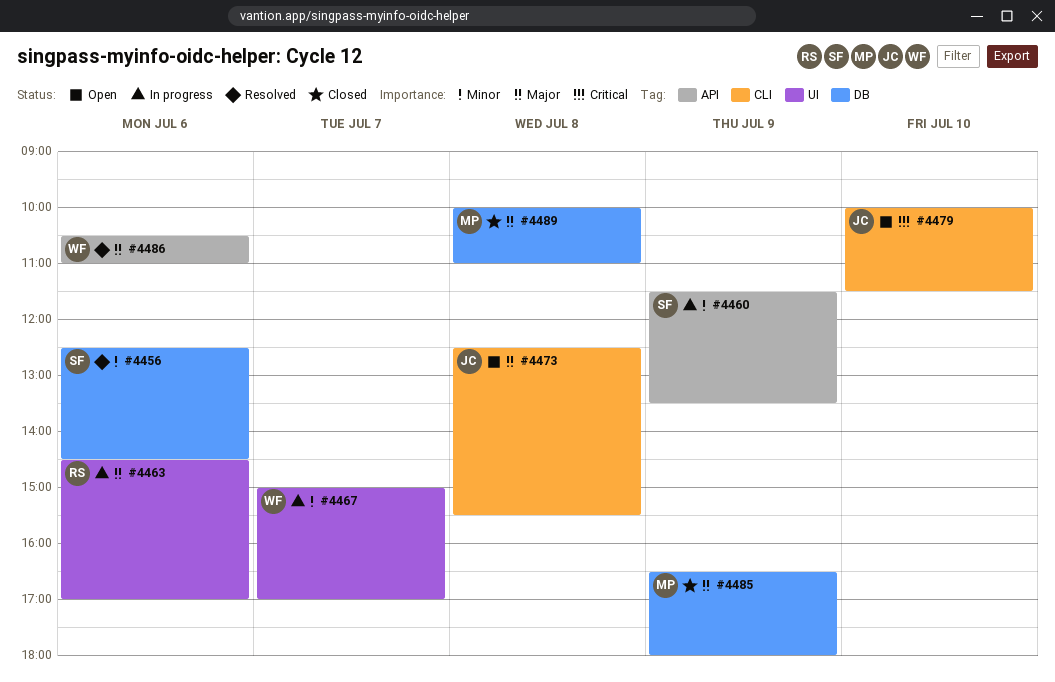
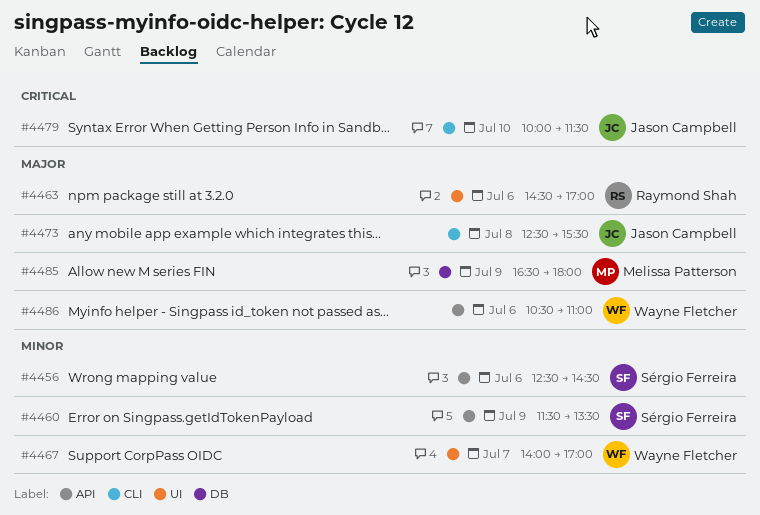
#4456, label: DB -> API
#4467, begins: 15:00 -> 14:00
#4489: present -> none

